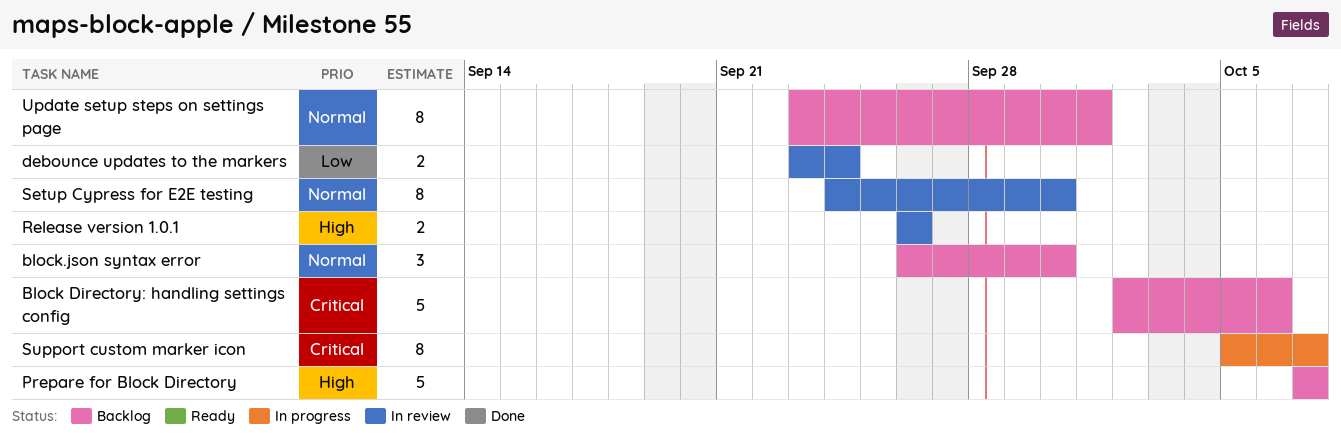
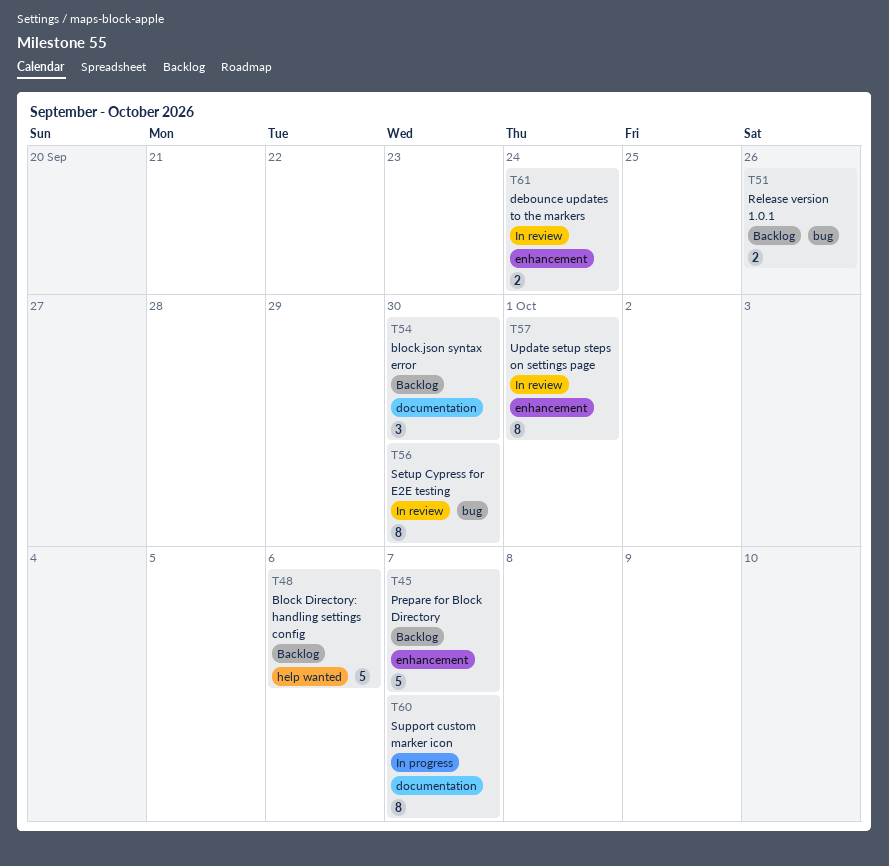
Release version 1.0.1, status: In review -> Backlog
Update setup steps on settings page, status: Backlog -> In review

